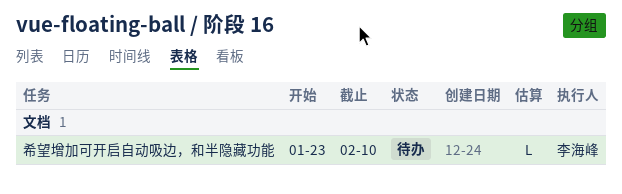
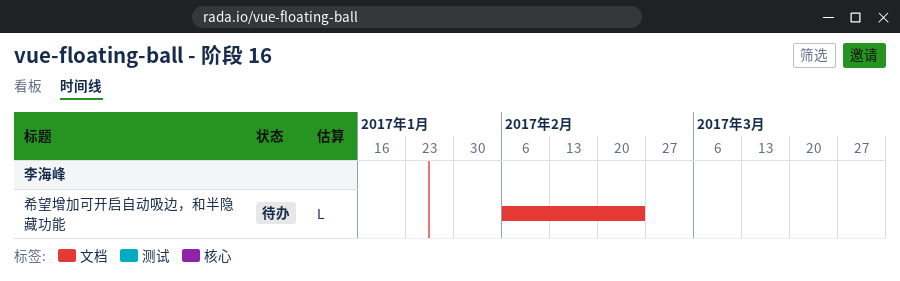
希望增加可开启自动吸边，和半隐藏功能, start: Jan 23 -> Feb 6
希望增加可开启自动吸边，和半隐藏功能, due: Feb 10 -> Feb 24

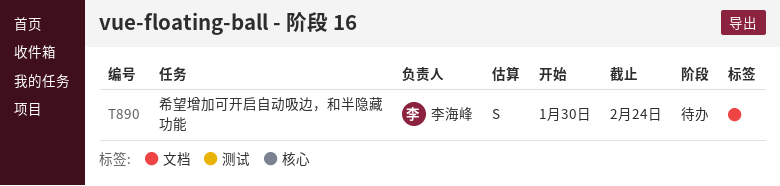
希望增加可开启自动吸边，和半隐藏功能, estimate: L -> S
希望增加可开启自动吸边，和半隐藏功能, start: Feb 6 -> Jan 30

